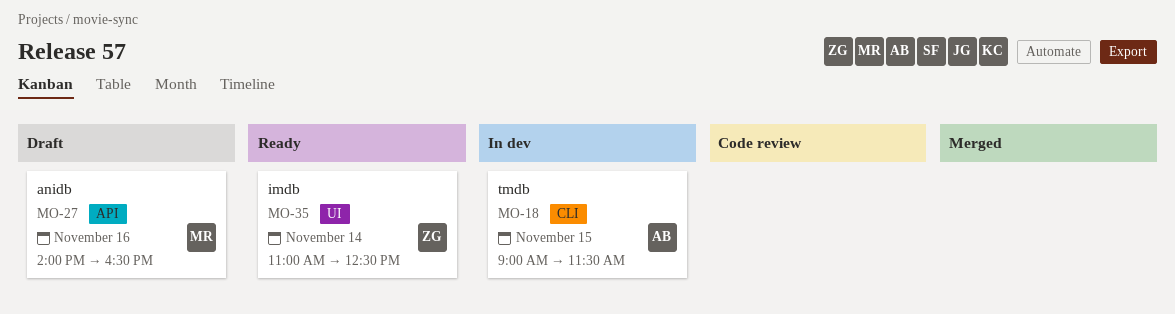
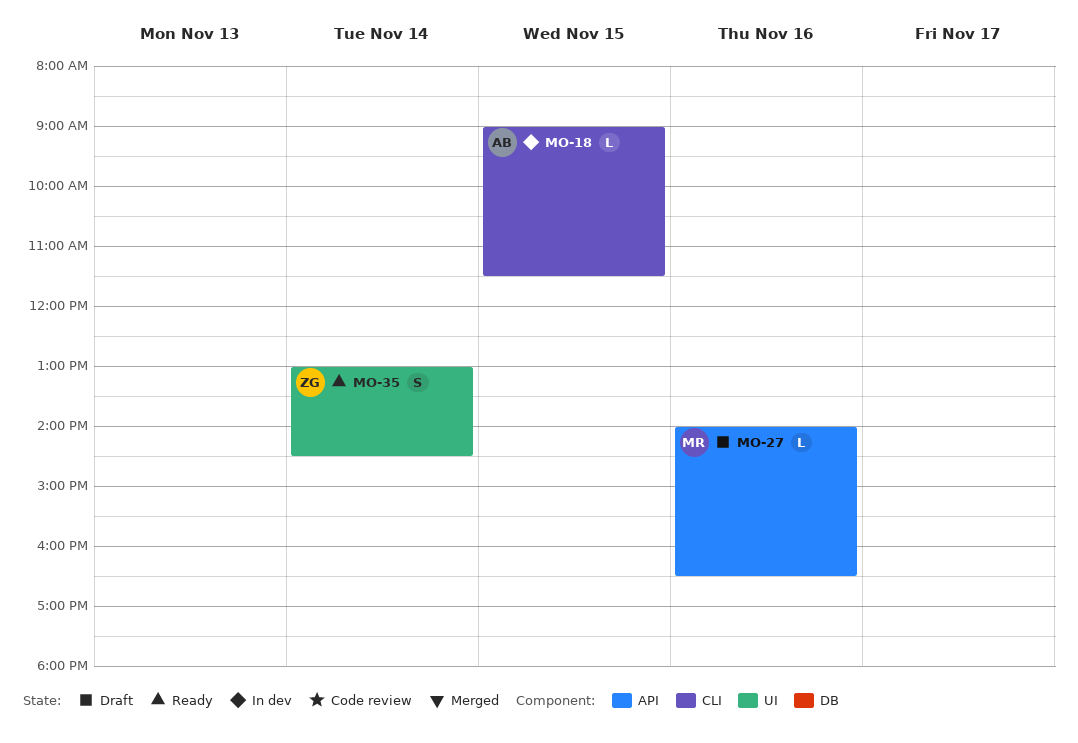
MO-35, begins: 11:00 -> 13:00
MO-35, ends: 12:30 -> 14:30

